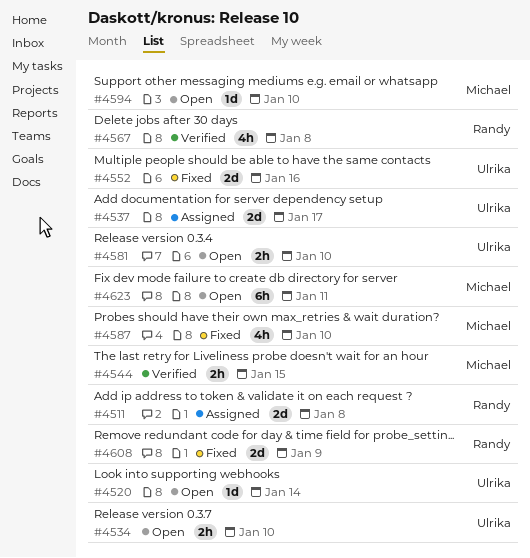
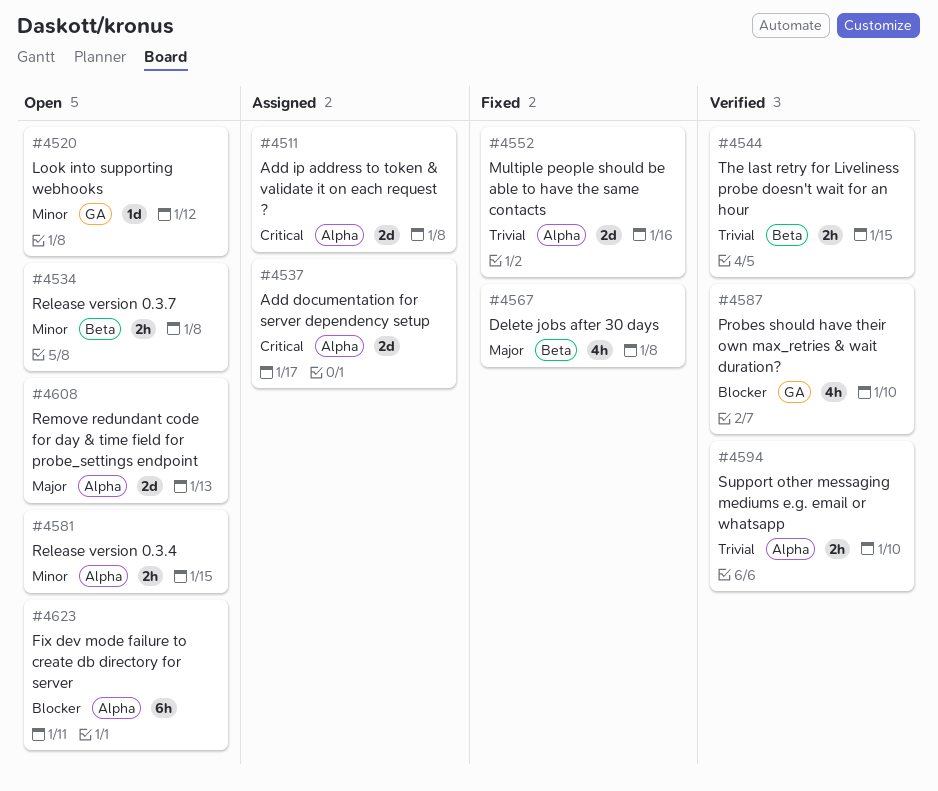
#4520, due: Jan 14 -> Jan 12
#4534, due: Jan 10 -> Jan 8
#4567, status: Verified -> Fixed
#4581, due: Jan 10 -> Jan 15
#4587, status: Fixed -> Verified
#4594, status: Open -> Verified
#4594, estimate: 1d -> 2h
#4608, status: Fixed -> Open
#4608, due: Jan 9 -> Jan 13

